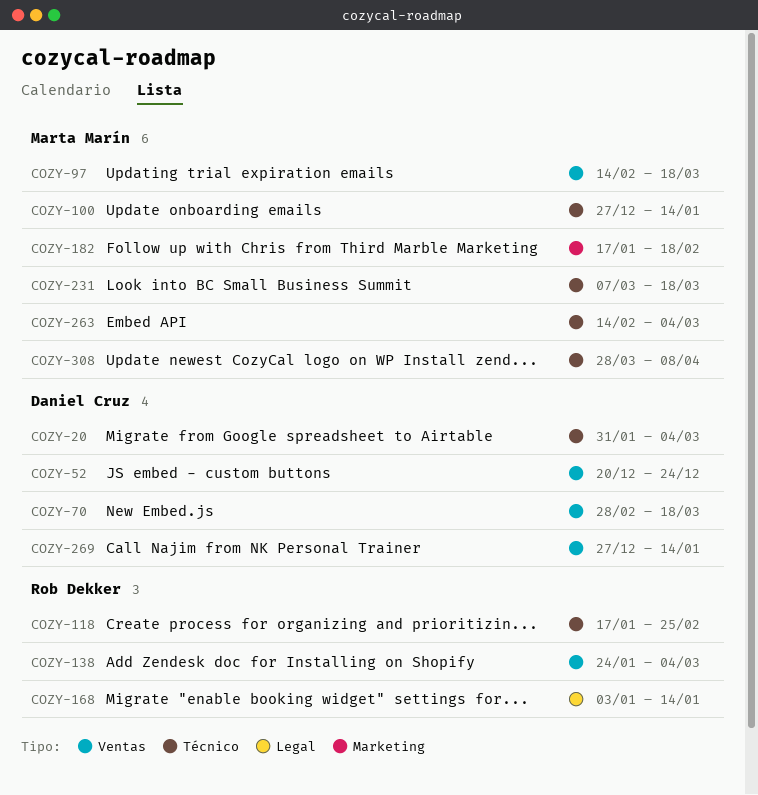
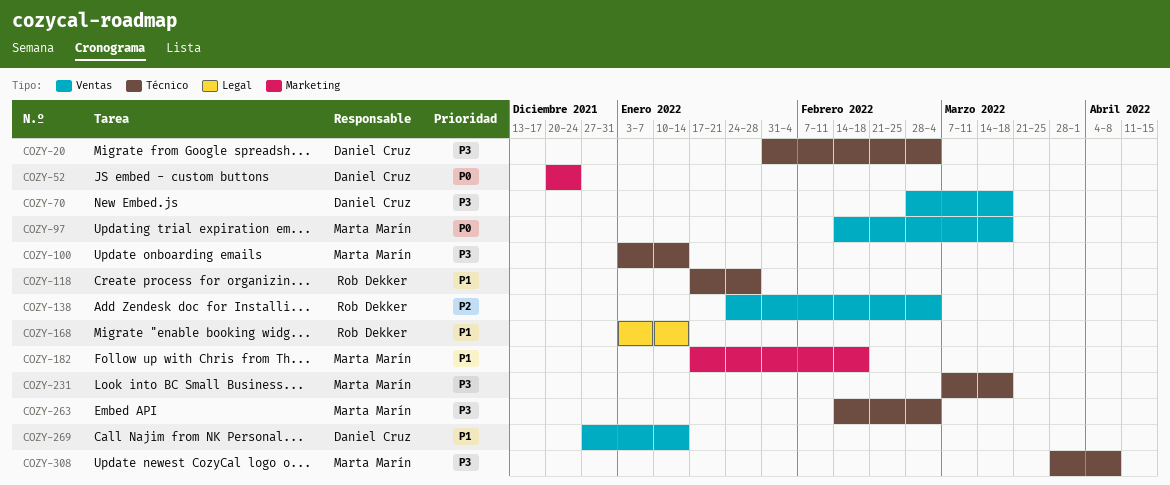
COZY-52, label: Ventas -> Marketing
COZY-100, start: Dec 27 -> Jan 3
COZY-118, due: Feb 25 -> Jan 28

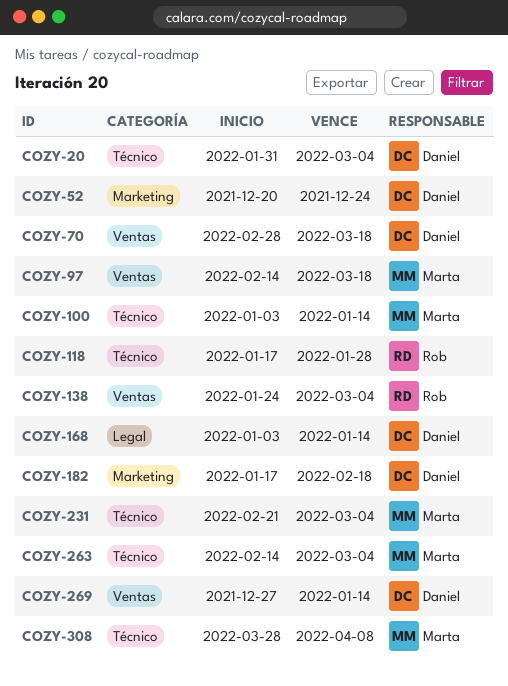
COZY-168, owner: Rob Dekker -> Daniel Cruz
COZY-182, owner: Marta Marín -> Daniel Cruz
COZY-231, start: Mar 7 -> Feb 21
COZY-231, due: Mar 18 -> Mar 4

